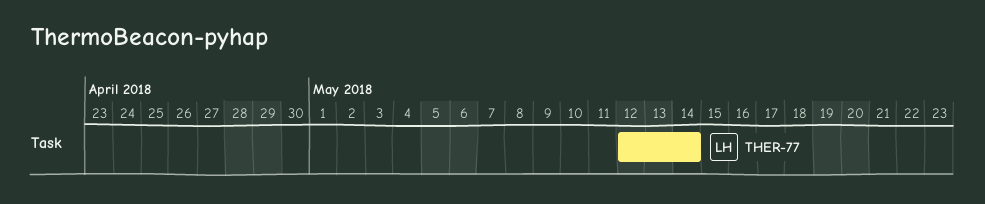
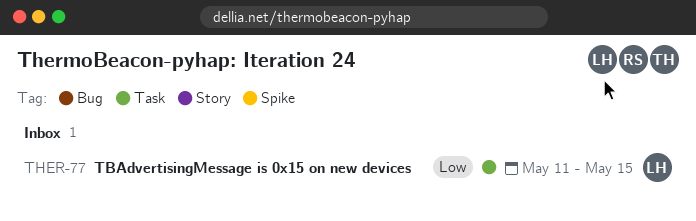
THER-77, start: May 12 -> May 11
THER-77, due: May 14 -> May 15

